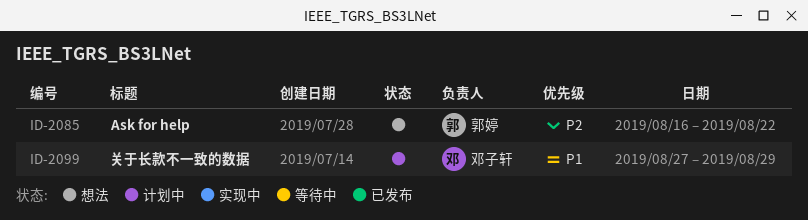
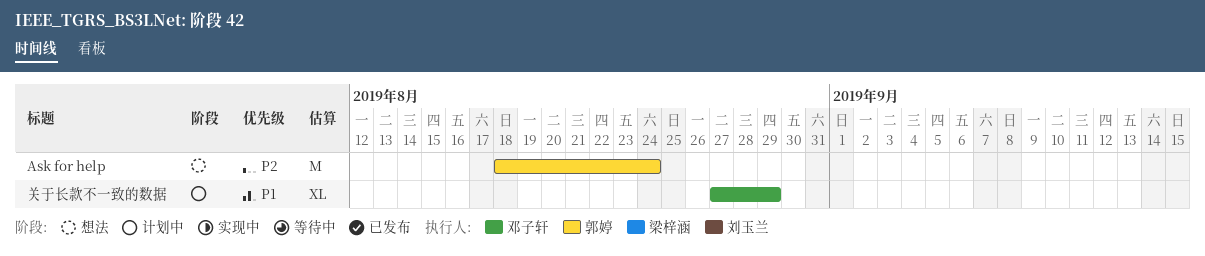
Ask for help, start: Aug 16 -> Aug 18
Ask for help, due: Aug 22 -> Aug 24

